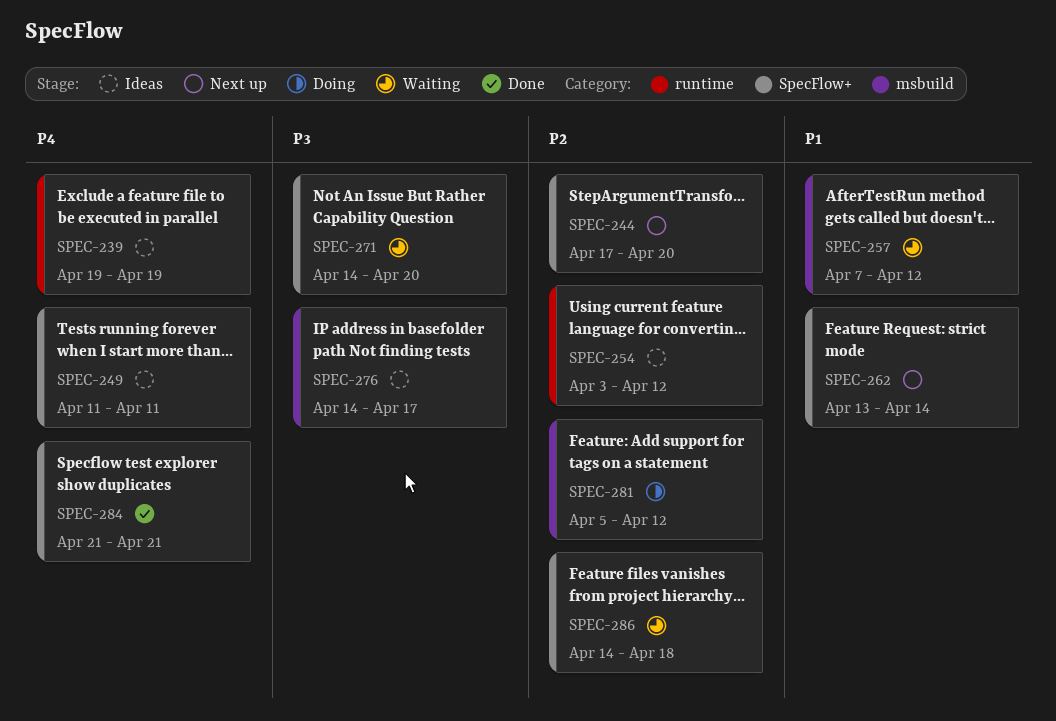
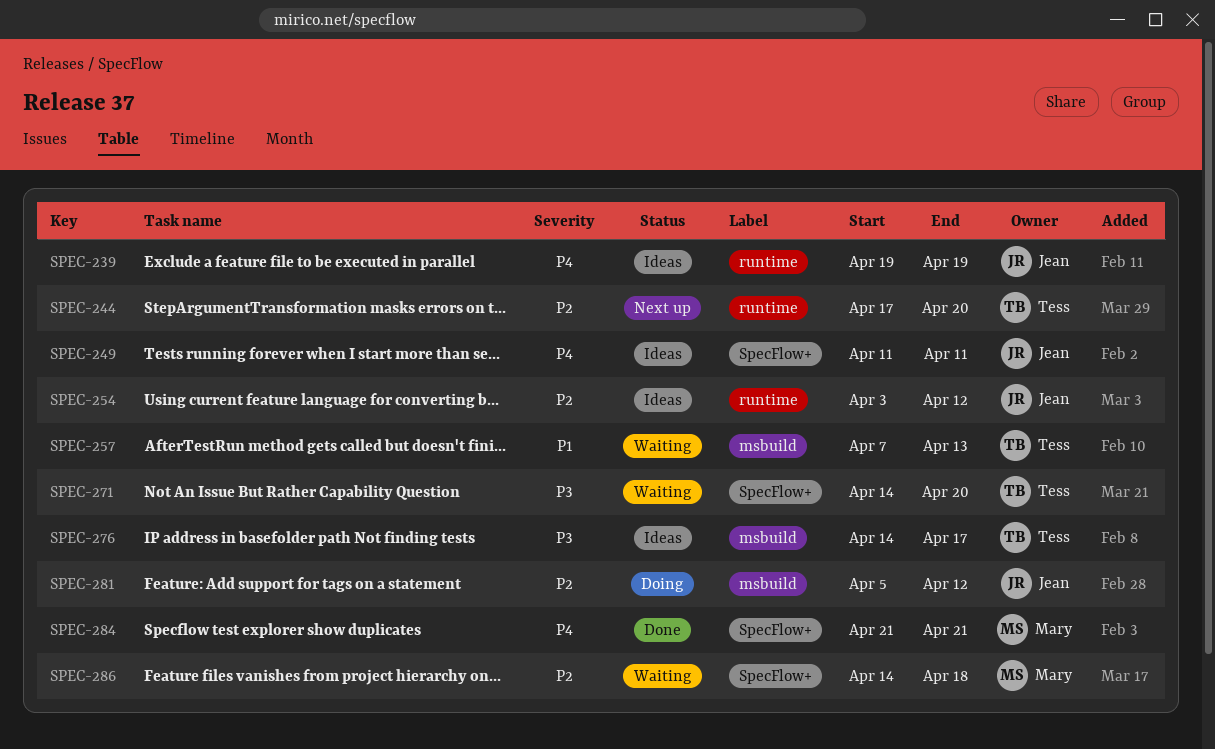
SPEC-244, label: SpecFlow+ -> runtime
SPEC-257, due: Apr 12 -> Apr 13
SPEC-262: present -> none

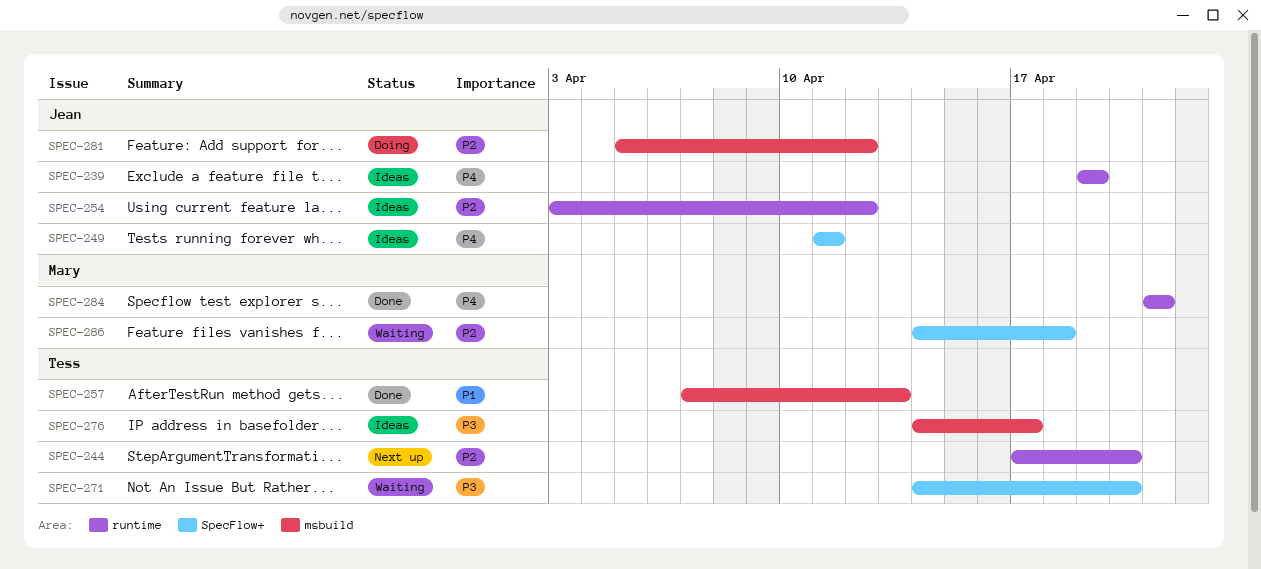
SPEC-257, status: Waiting -> Done
SPEC-284, label: SpecFlow+ -> runtime

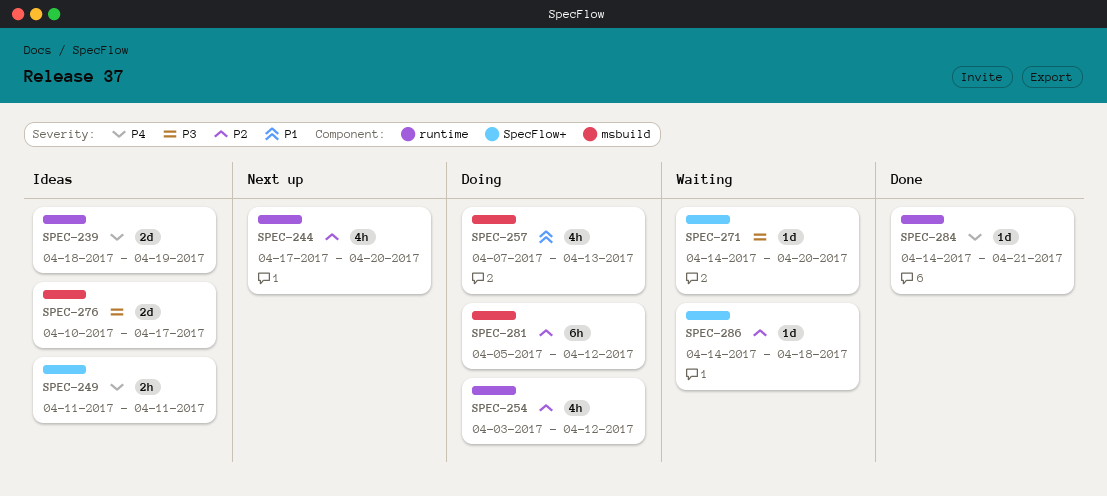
SPEC-239, start: Apr 19 -> Apr 18
SPEC-254, status: Ideas -> Doing
SPEC-257, status: Done -> Doing
SPEC-276, start: Apr 14 -> Apr 10
SPEC-284, start: Apr 21 -> Apr 14

